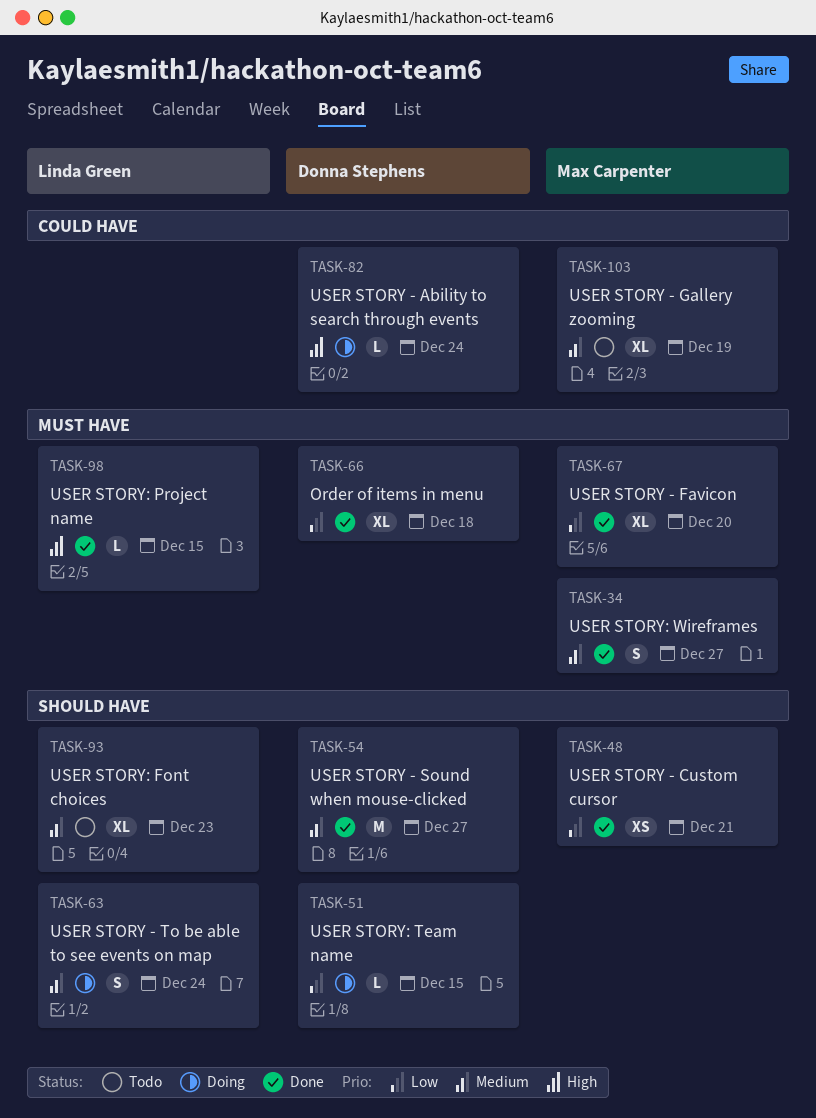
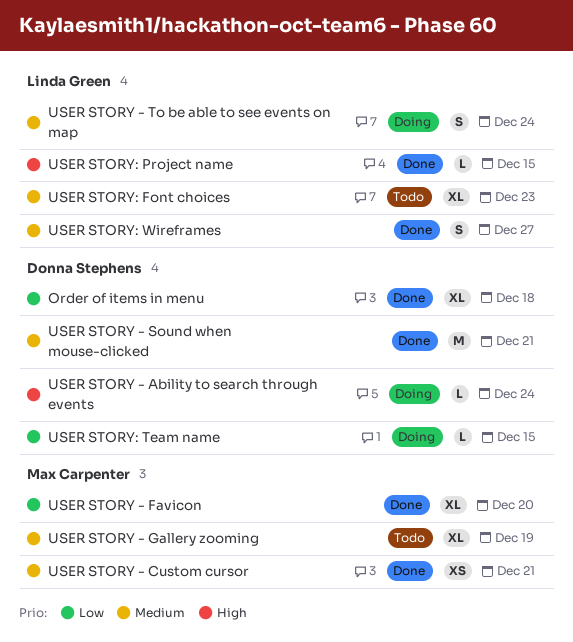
USER STORY - Custom cursor, priority: Low -> Medium
USER STORY - Sound when mouse-clicked, due: Dec 27 -> Dec 21
USER STORY: Wireframes, owner: Max Carpenter -> Linda Green

